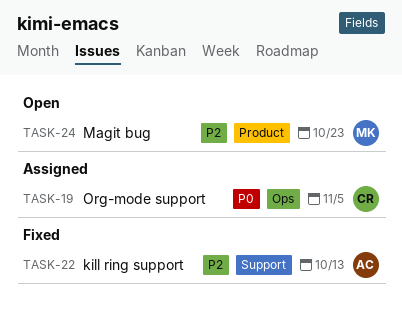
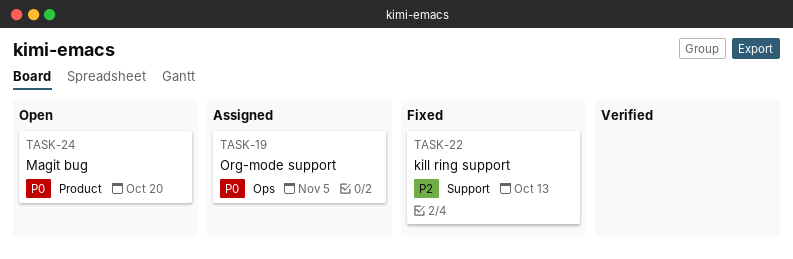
TASK-24, priority: P2 -> P0
TASK-24, due: Oct 23 -> Oct 20

